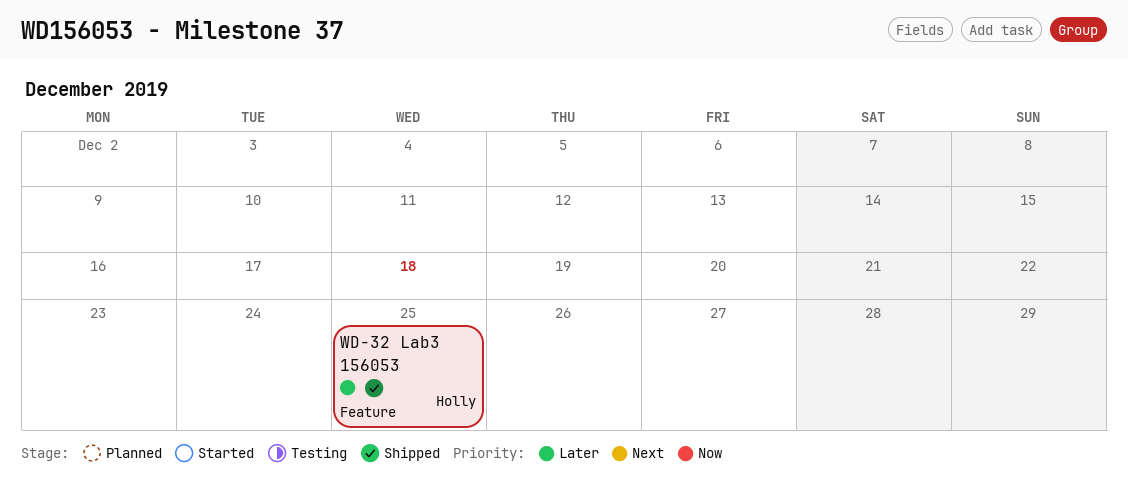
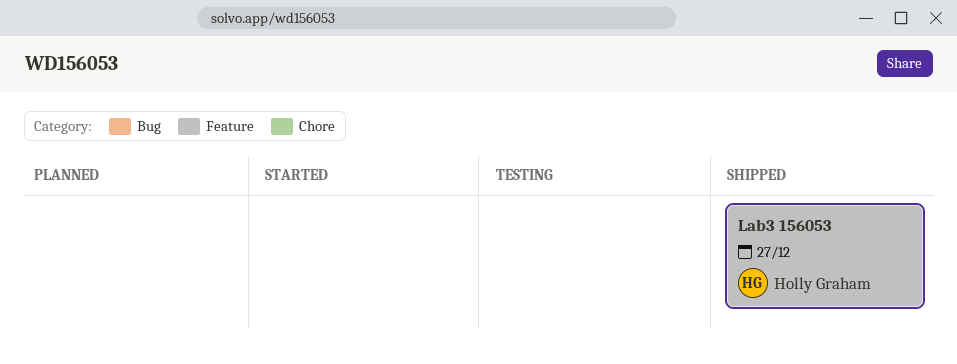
Lab3 156053, due: Dec 25 -> Dec 27

